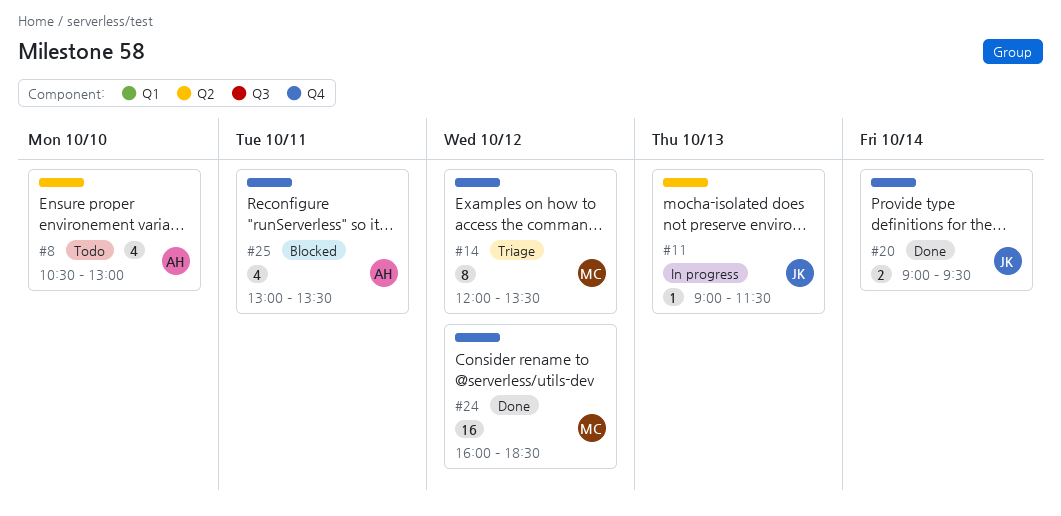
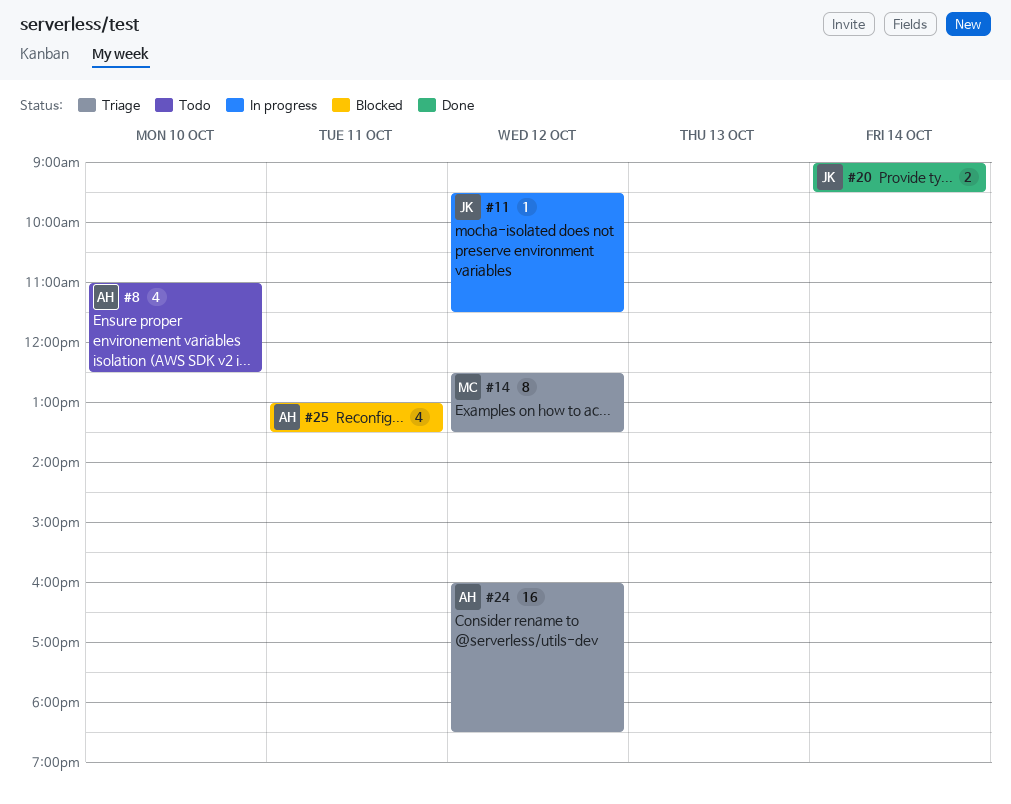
#8, begins: 10:30 -> 11:00
#8, ends: 13:00 -> 12:30
#11, day: Oct 13 -> Oct 12
#11, begins: 09:00 -> 09:30
#14, begins: 12:00 -> 12:30
#24, status: Done -> Triage
#24, owner: MC -> AH

